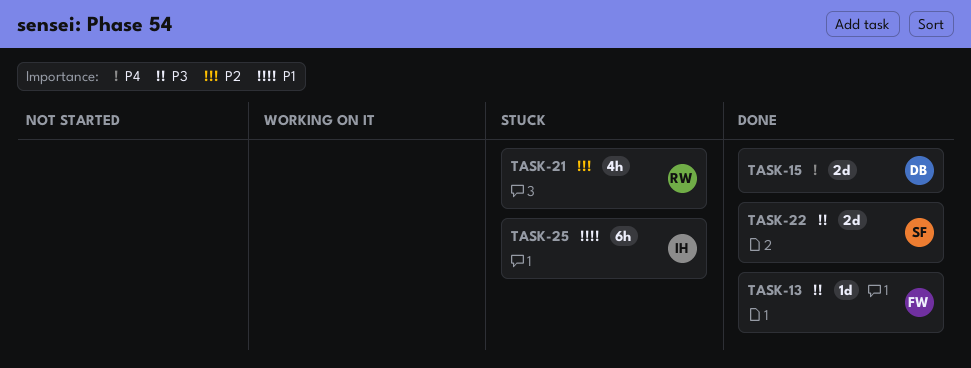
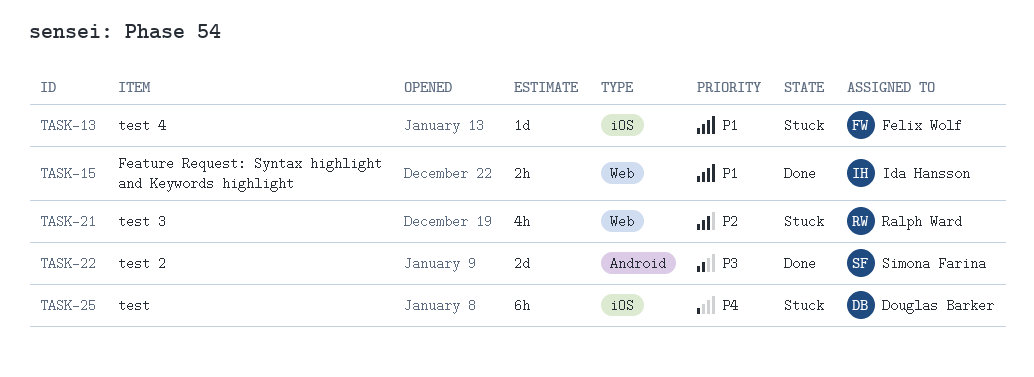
TASK-13, status: Done -> Stuck
TASK-13, priority: P3 -> P1
TASK-15, owner: Douglas Barker -> Ida Hansson
TASK-15, priority: P4 -> P1
TASK-15, estimate: 2d -> 2h
TASK-25, owner: Ida Hansson -> Douglas Barker
TASK-25, priority: P1 -> P4

